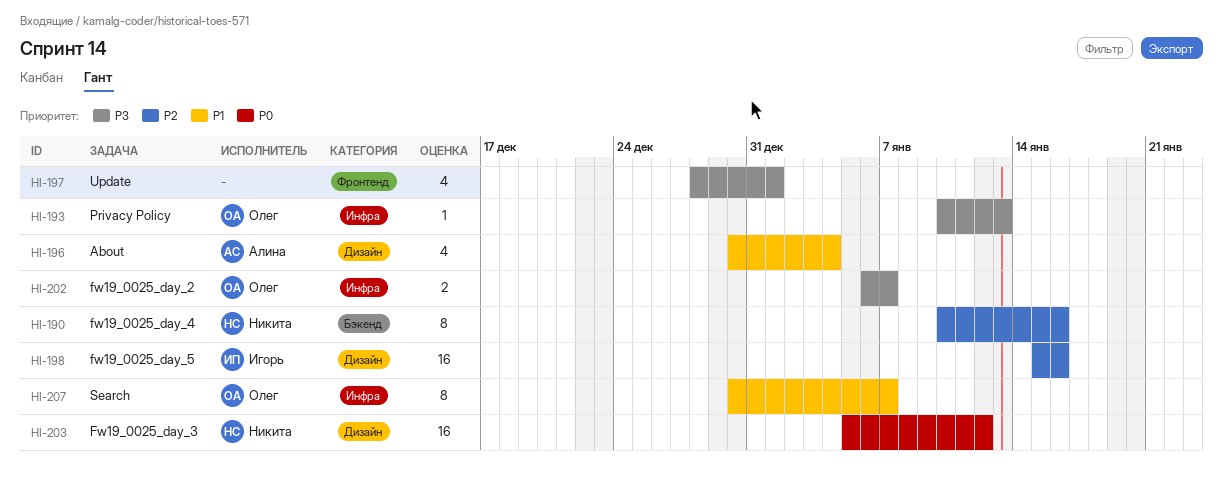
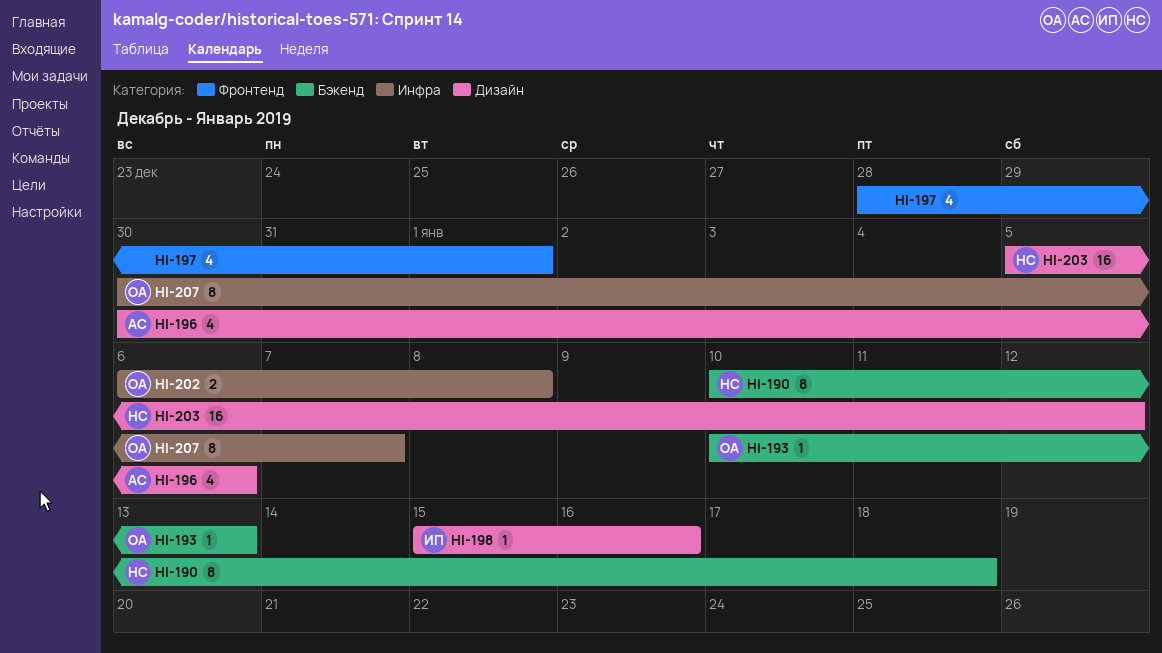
HI-190, due: Jan 16 -> Jan 18
HI-193, label: Инфра -> Бэкенд
HI-196, due: Jan 4 -> Jan 6
HI-198, estimate: 16 -> 1
HI-202, due: Jan 7 -> Jan 8

